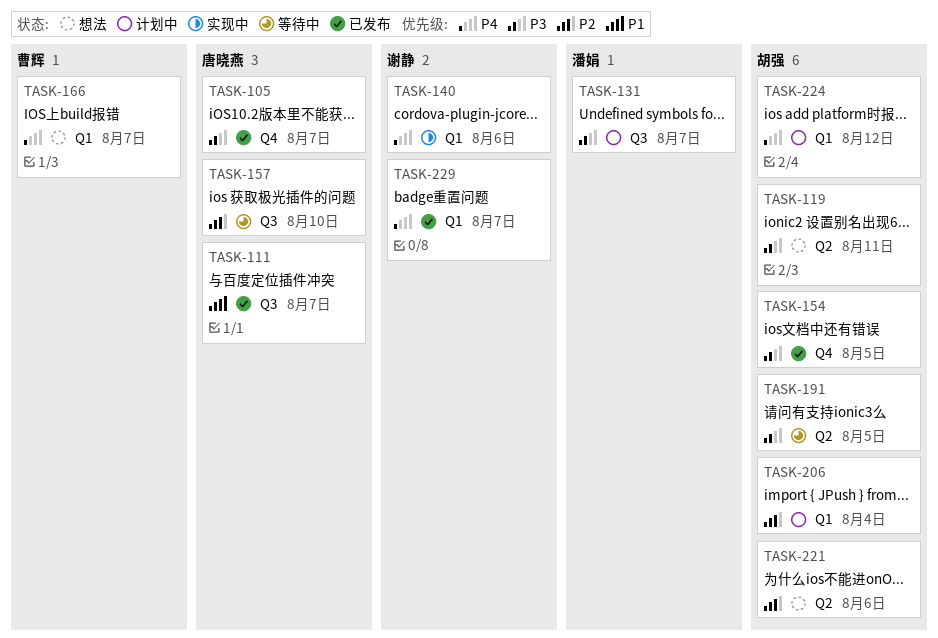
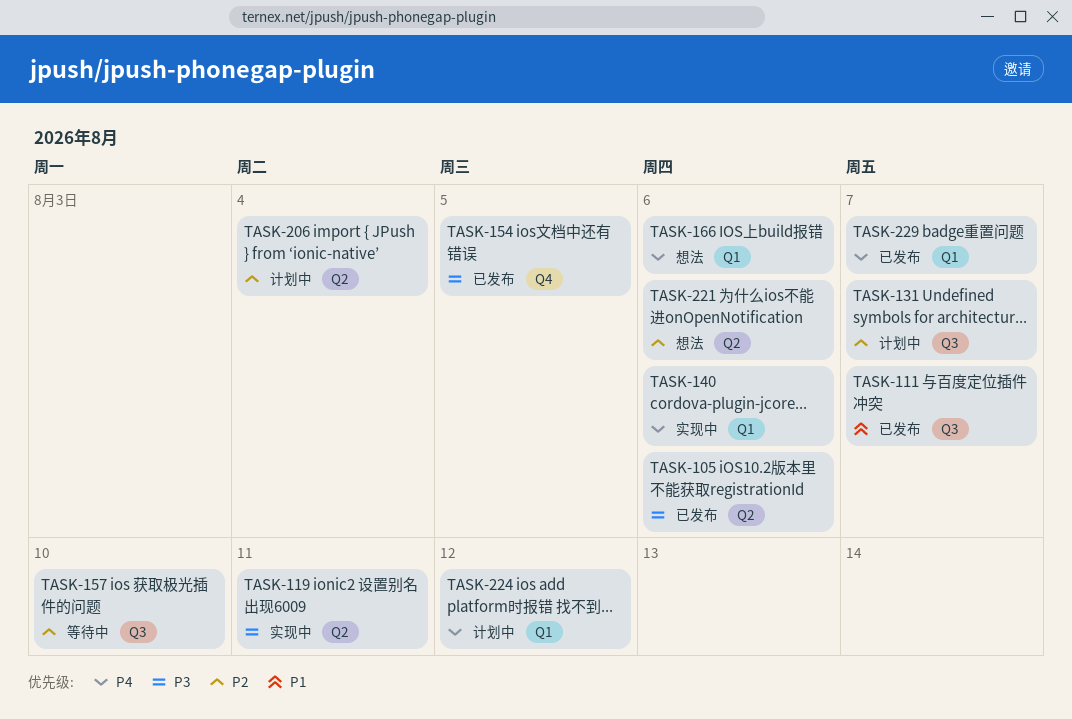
TASK-105, label: Q4 -> Q2
TASK-105, due: Aug 7 -> Aug 6
TASK-119, status: 想法 -> 实现中
TASK-131, priority: P3 -> P2
TASK-166, due: Aug 7 -> Aug 6
TASK-191: present -> none
TASK-206, label: Q1 -> Q2

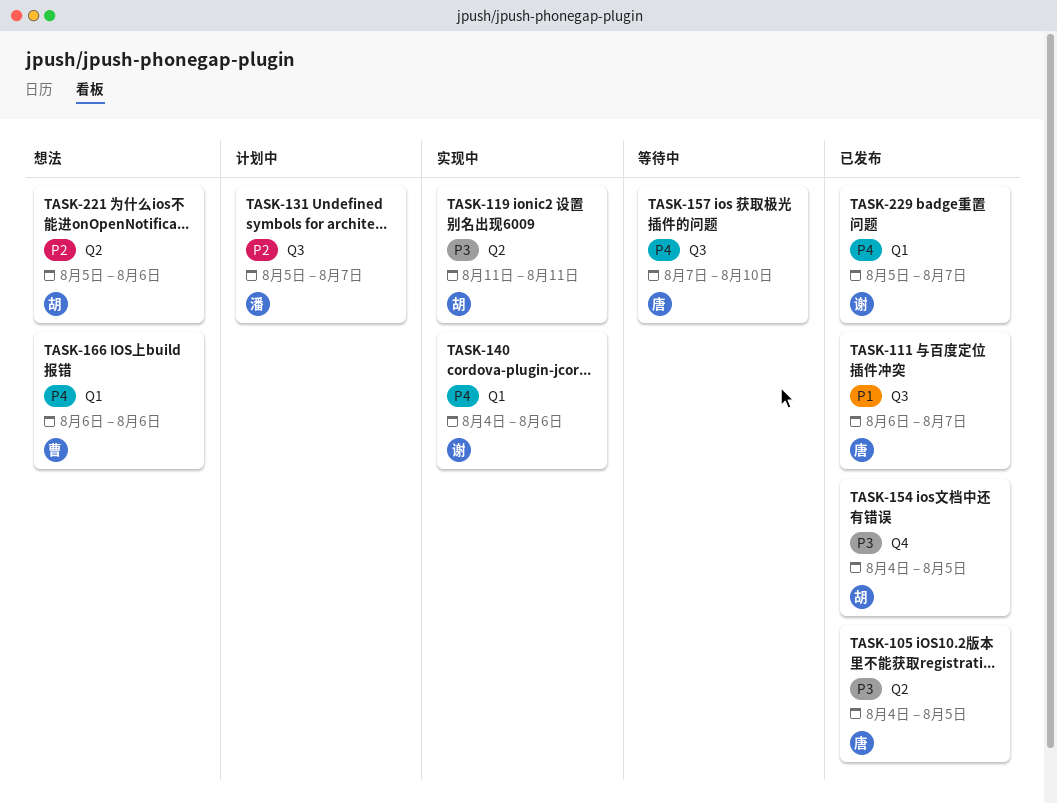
TASK-105, due: Aug 6 -> Aug 5
TASK-157, priority: P2 -> P4
TASK-206: present -> none
TASK-224: present -> none

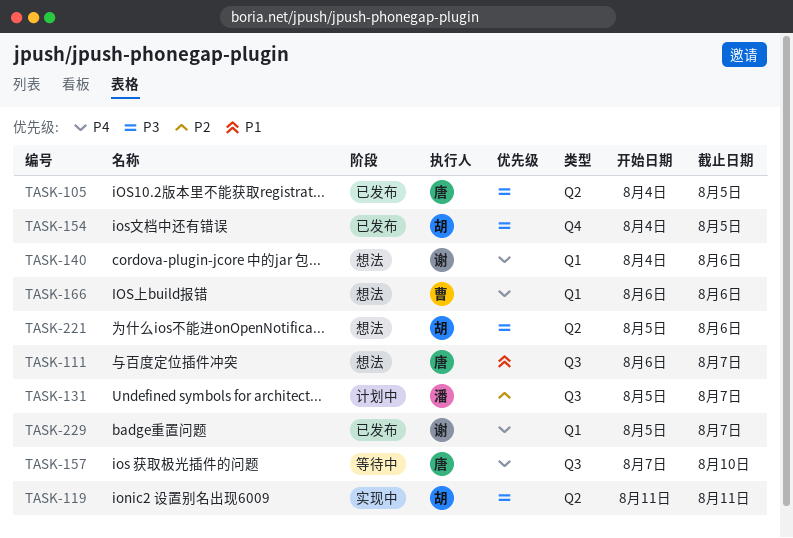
TASK-111, status: 已发布 -> 想法
TASK-140, status: 实现中 -> 想法
TASK-221, priority: P2 -> P3

